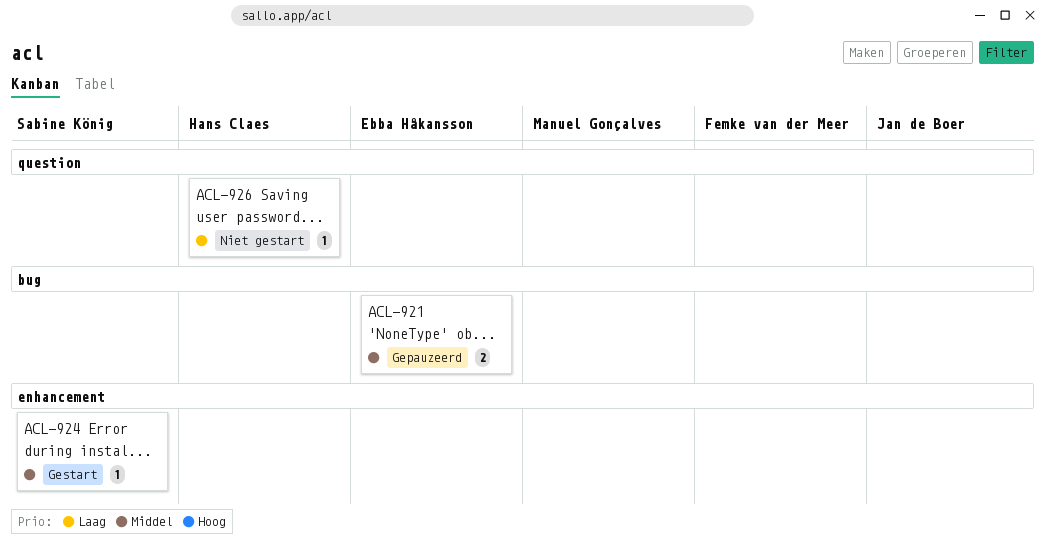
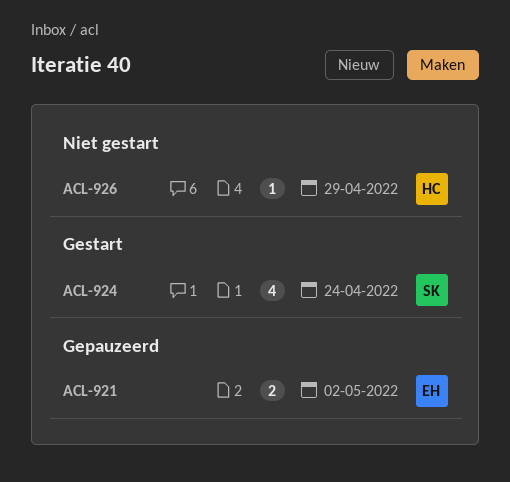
ACL-924, estimate: 1 -> 4

